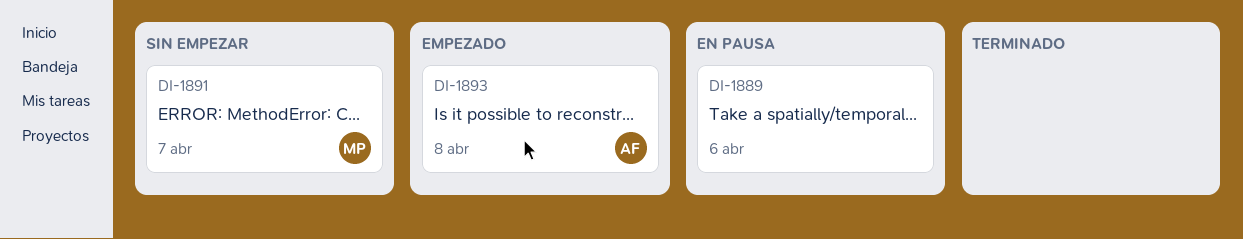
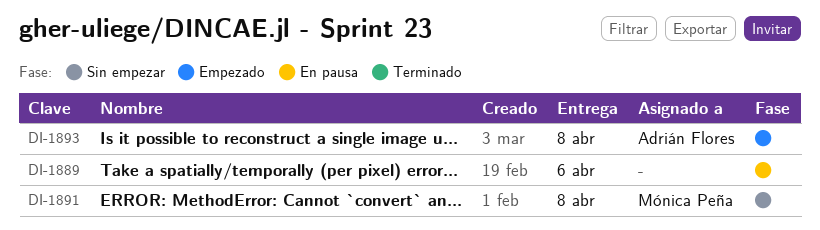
DI-1891, due: Apr 7 -> Apr 8

